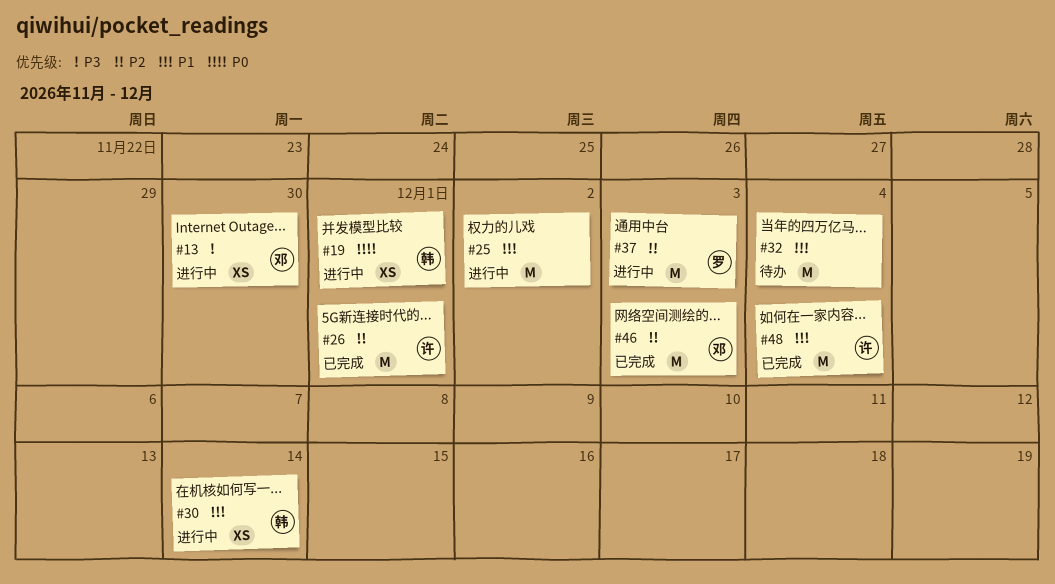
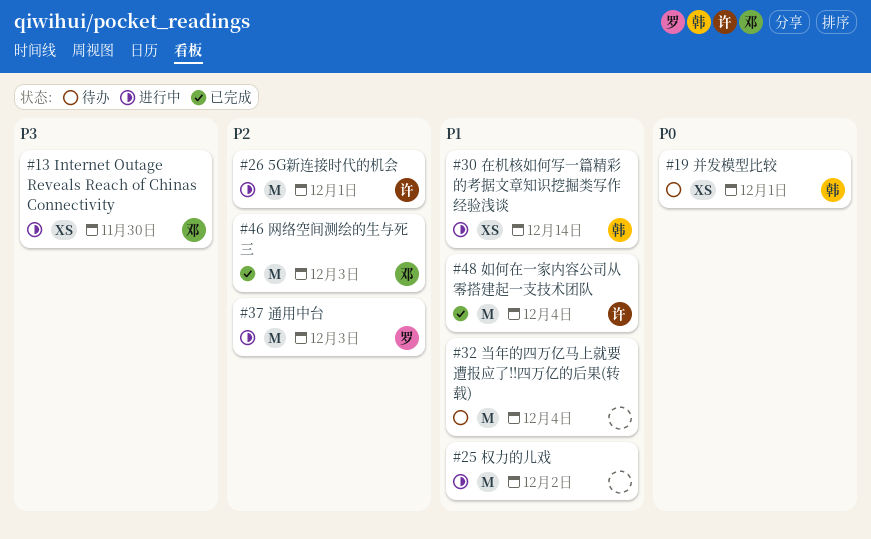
#19, status: 进行中 -> 待办
#26, status: 已完成 -> 进行中

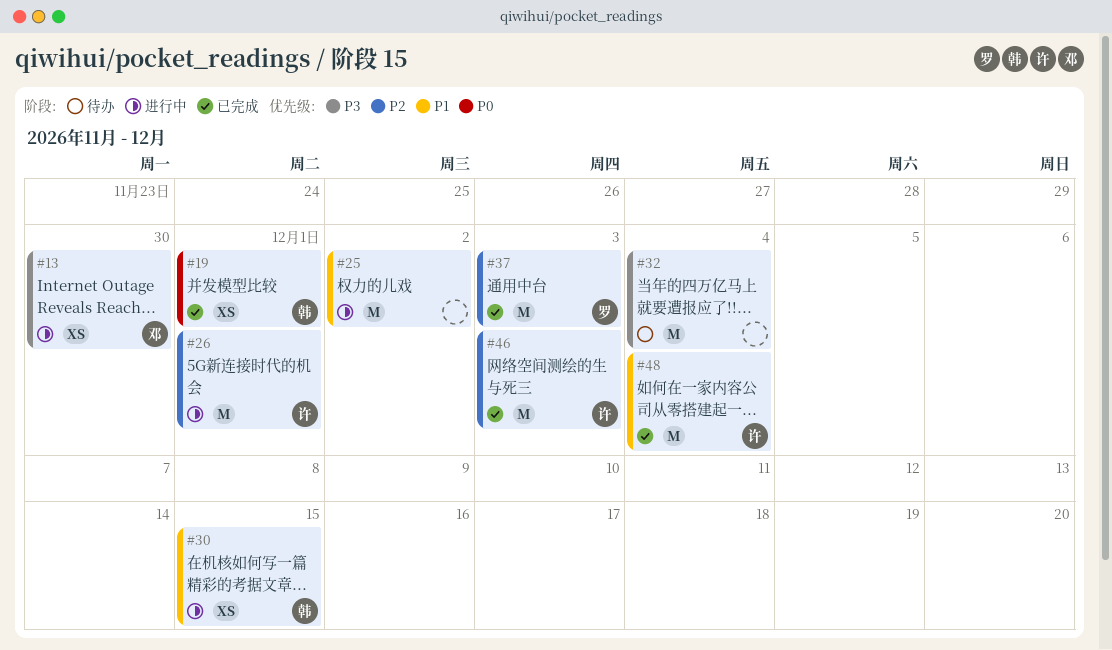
#19, status: 待办 -> 已完成
#30, due: Dec 14 -> Dec 15
#32, priority: P1 -> P3
#37, status: 进行中 -> 已完成
#46, owner: 邓 -> 许

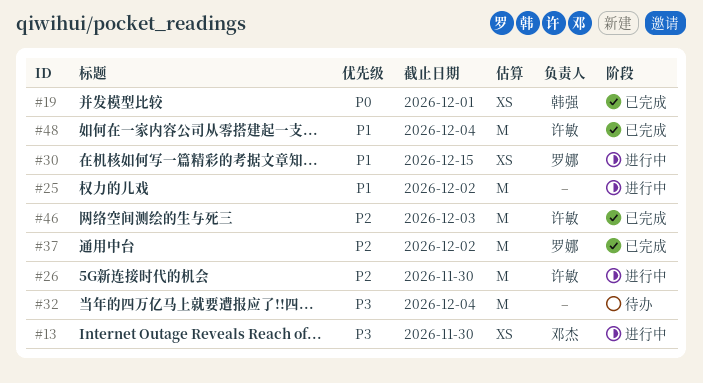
#26, due: Dec 1 -> Nov 30
#30, owner: 韩强 -> 罗娜
#37, due: Dec 3 -> Dec 2

